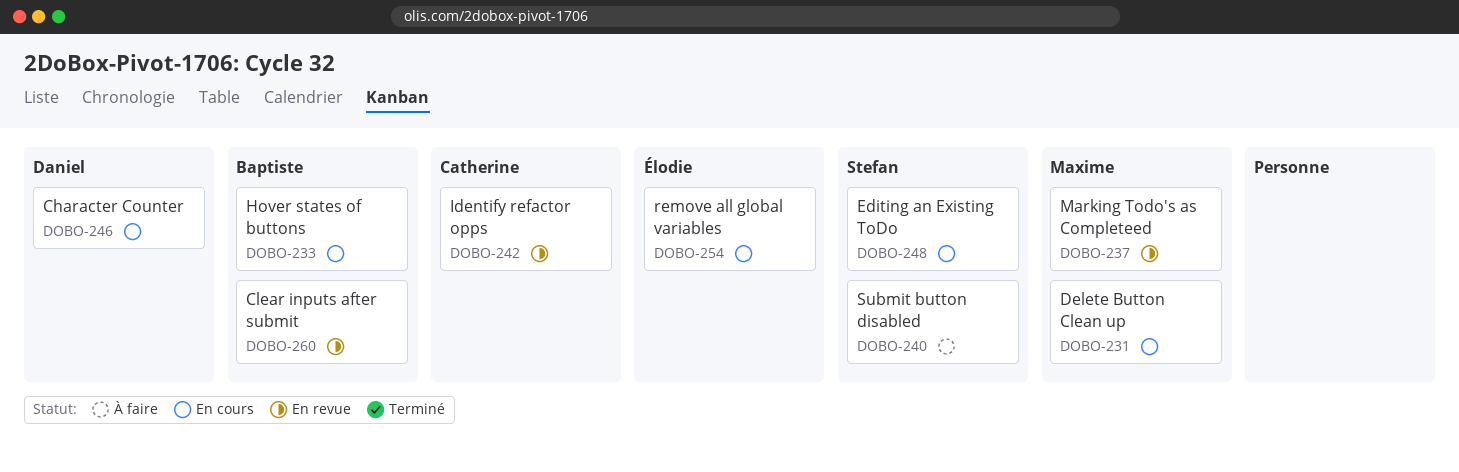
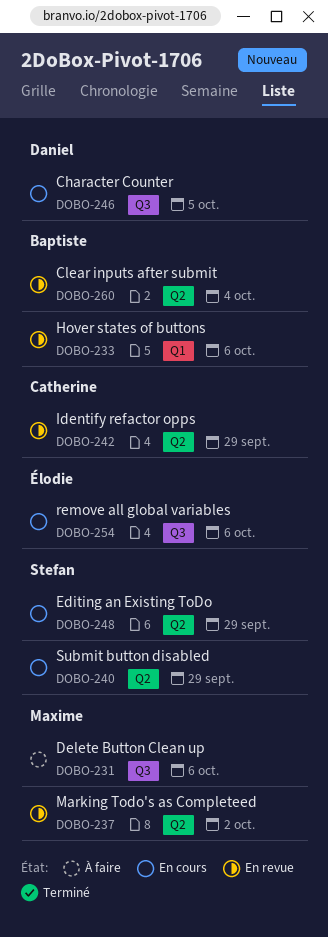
DOBO-231, status: En cours -> À faire
DOBO-233, status: En cours -> En revue
DOBO-240, status: À faire -> En cours

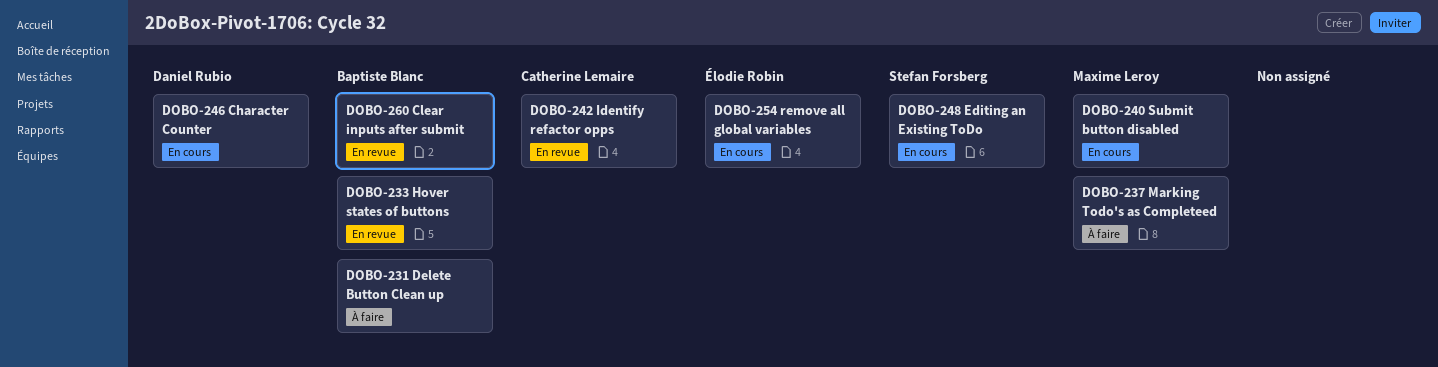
DOBO-231, owner: Maxime Leroy -> Baptiste Blanc
DOBO-237, status: En revue -> À faire
DOBO-240, owner: Stefan Forsberg -> Maxime Leroy

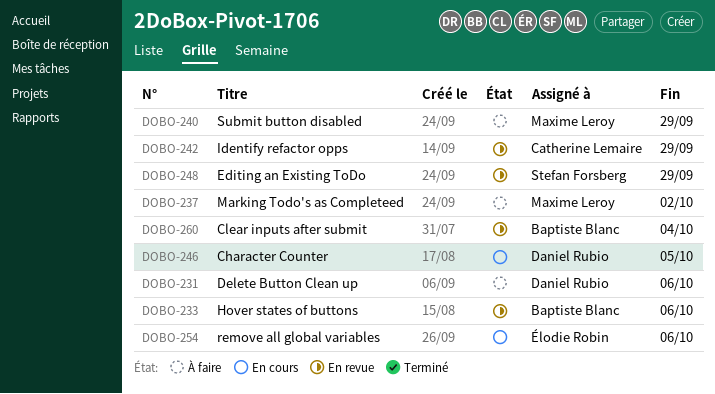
DOBO-231, owner: Baptiste Blanc -> Daniel Rubio
DOBO-240, status: En cours -> À faire
DOBO-248, status: En cours -> En revue

